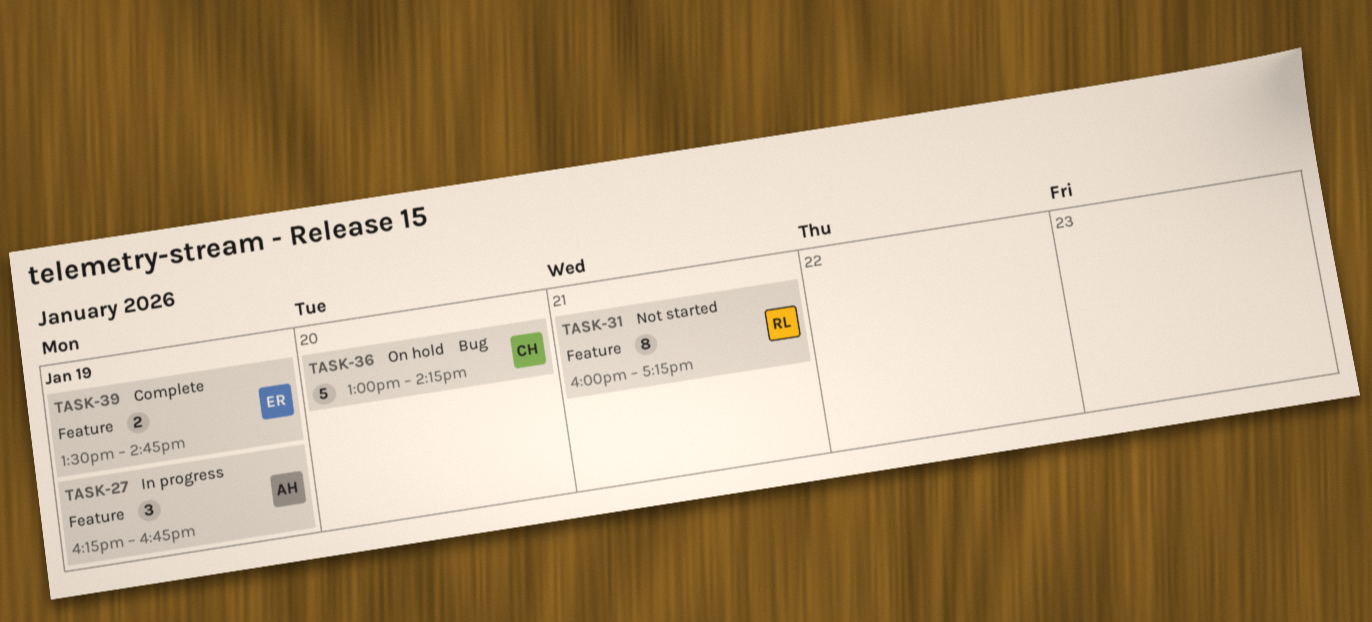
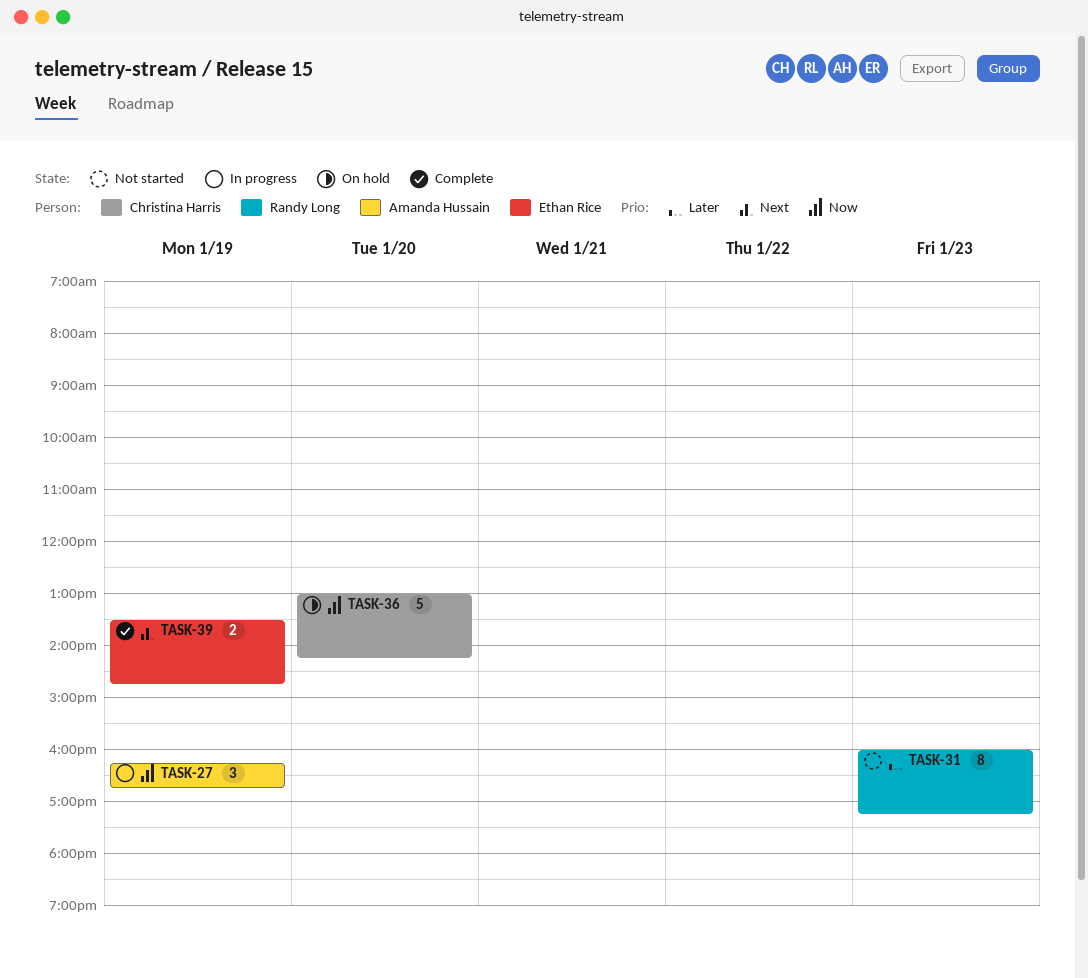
TASK-31, day: Jan 21 -> Jan 23

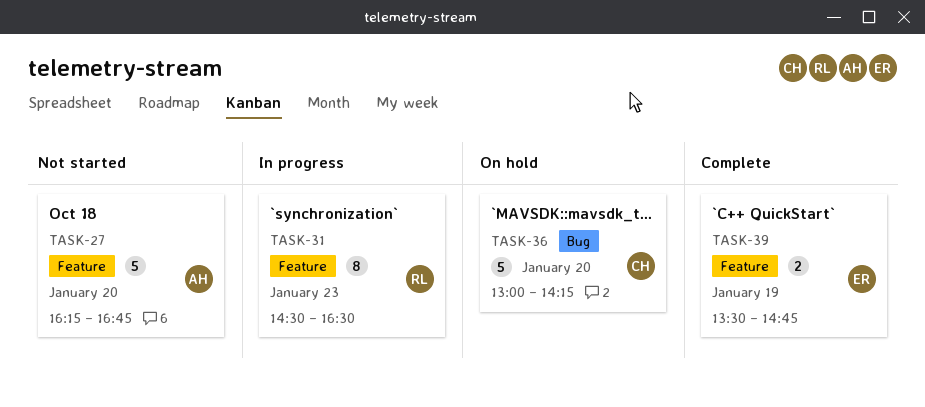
TASK-27, status: In progress -> Not started
TASK-27, estimate: 3 -> 5
TASK-27, day: Jan 19 -> Jan 20
TASK-31, status: Not started -> In progress
TASK-31, begins: 16:00 -> 14:30
TASK-31, ends: 17:15 -> 16:30

